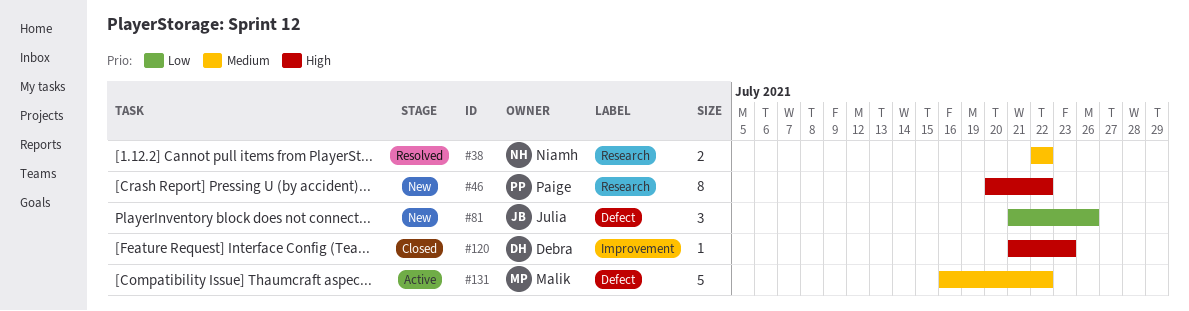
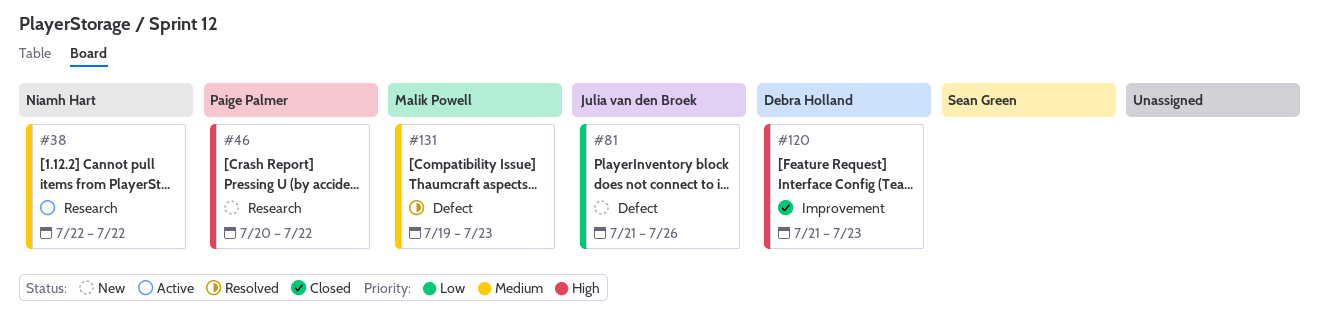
#38, status: Resolved -> Active
#131, status: Active -> Resolved
#131, start: Jul 16 -> Jul 19
#131, due: Jul 22 -> Jul 23

